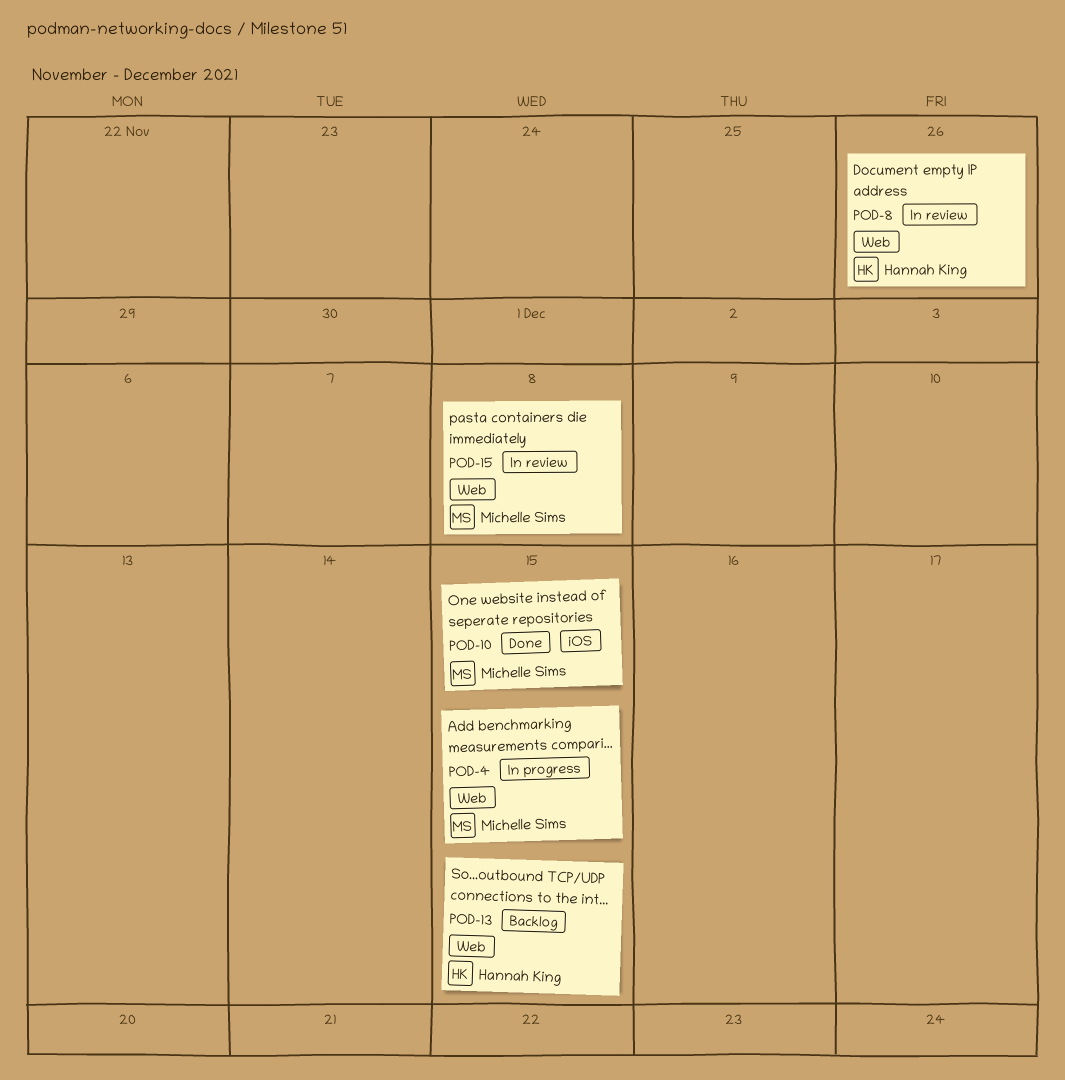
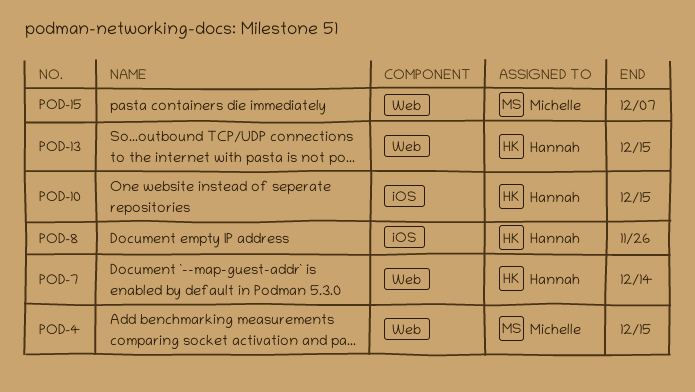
POD-7: none -> present
POD-8, label: Web -> iOS
POD-10, owner: Michelle Sims -> Hannah King
POD-15, due: Dec 8 -> Dec 7

